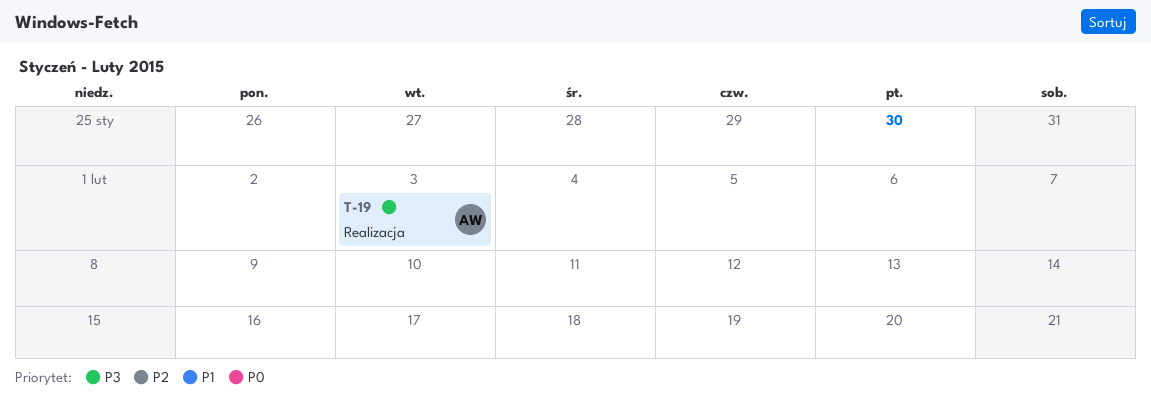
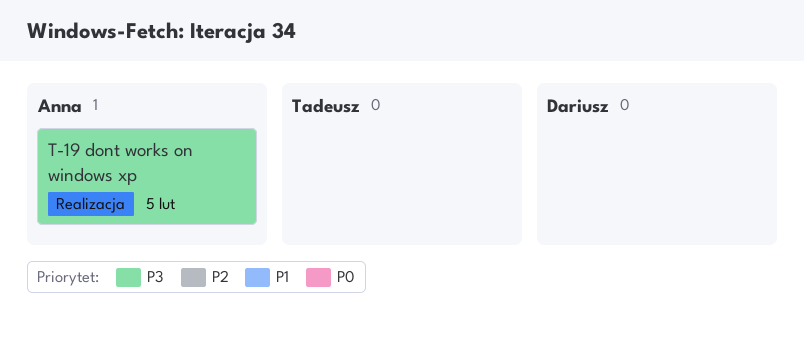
T-19, due: Feb 3 -> Feb 5

